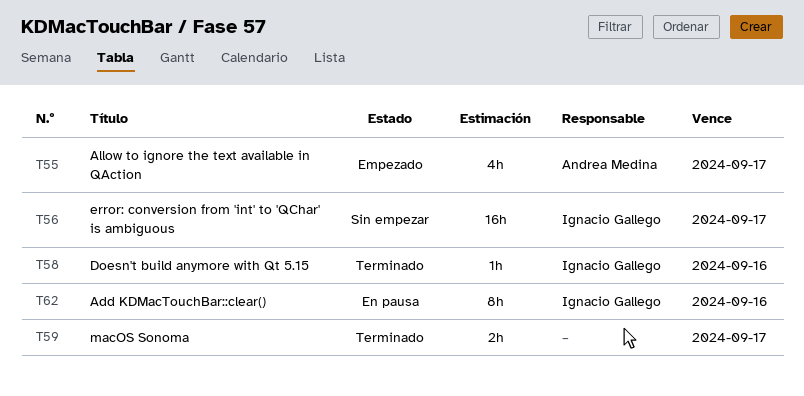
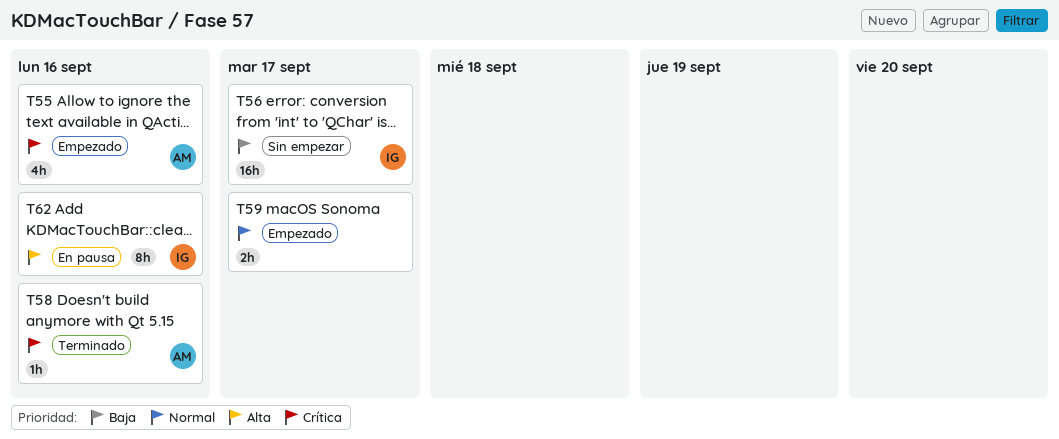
T55, due: Sep 17 -> Sep 16
T58, owner: Ignacio Gallego -> Andrea Medina
T59, status: Terminado -> Empezado

